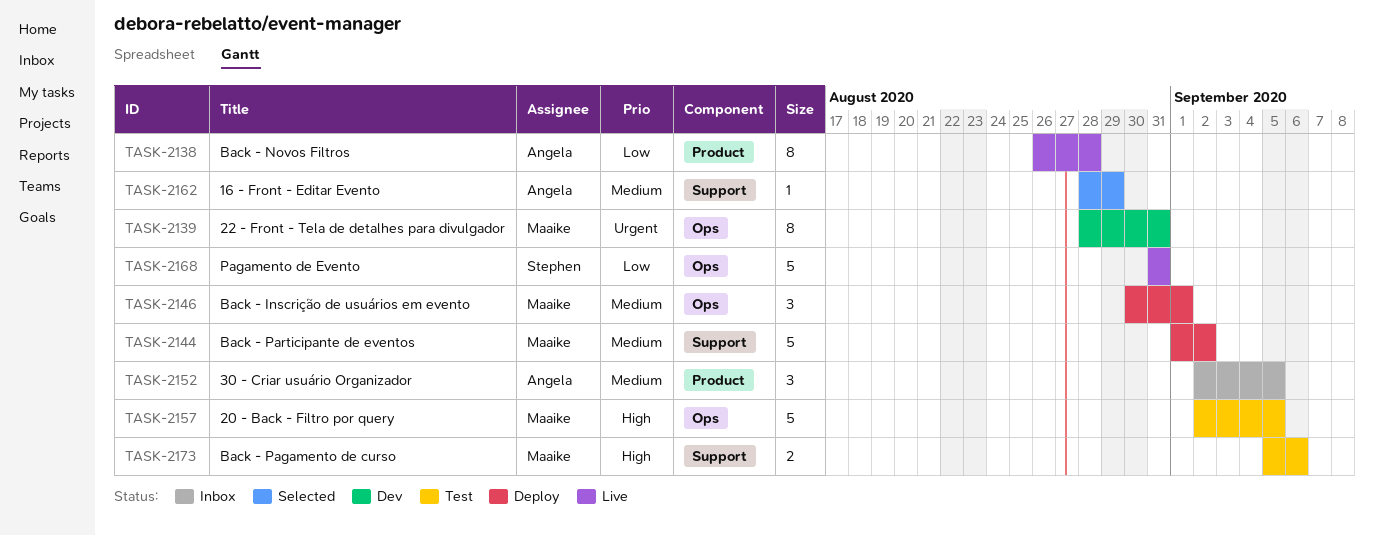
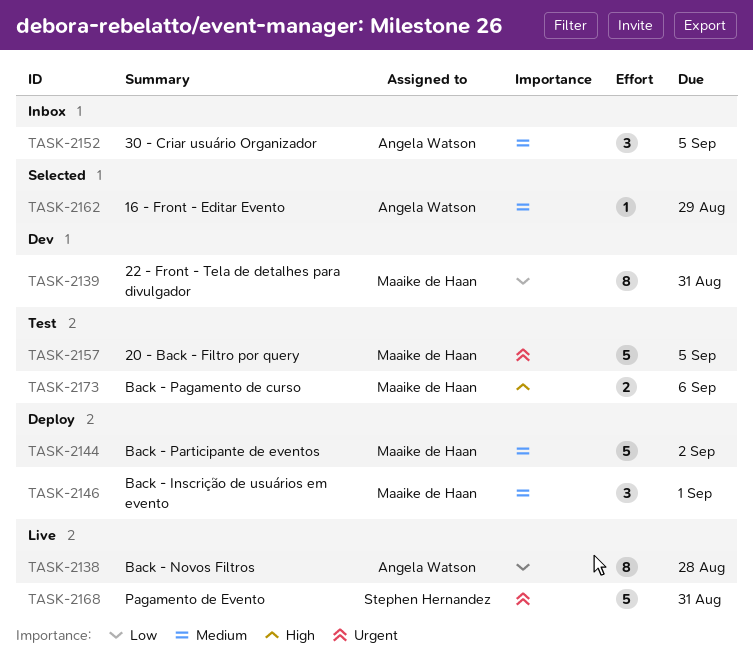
TASK-2139, priority: Urgent -> Low
TASK-2157, priority: High -> Urgent
TASK-2168, priority: Low -> Urgent

